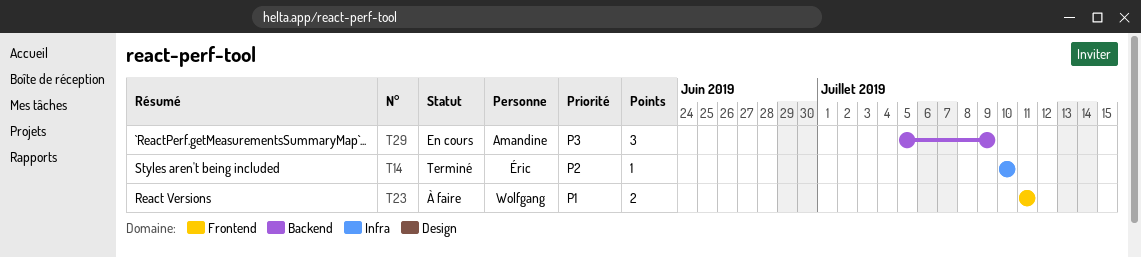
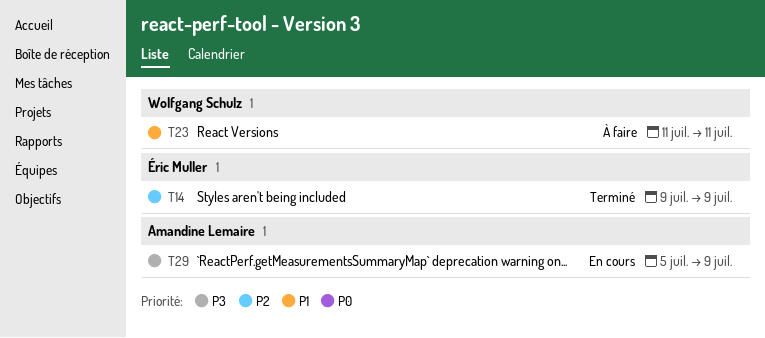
T14, start: Jul 10 -> Jul 9
T14, due: Jul 10 -> Jul 9

